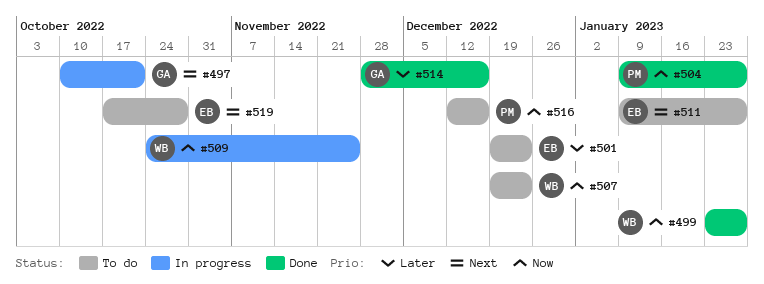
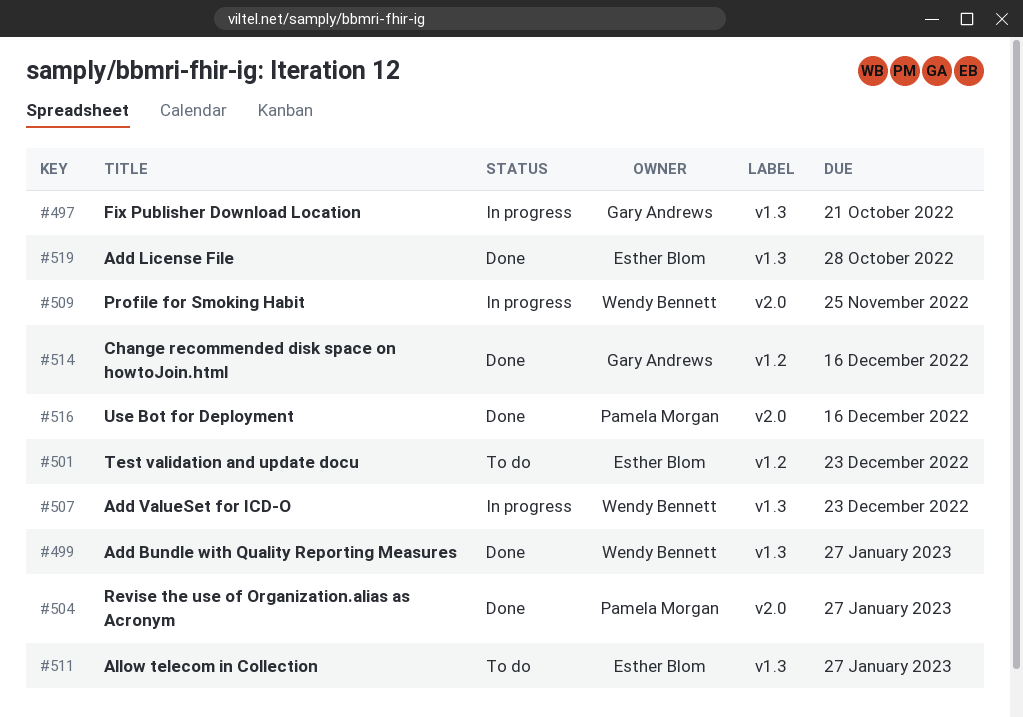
#507, status: To do -> In progress
#516, status: To do -> Done
#519, status: To do -> Done

